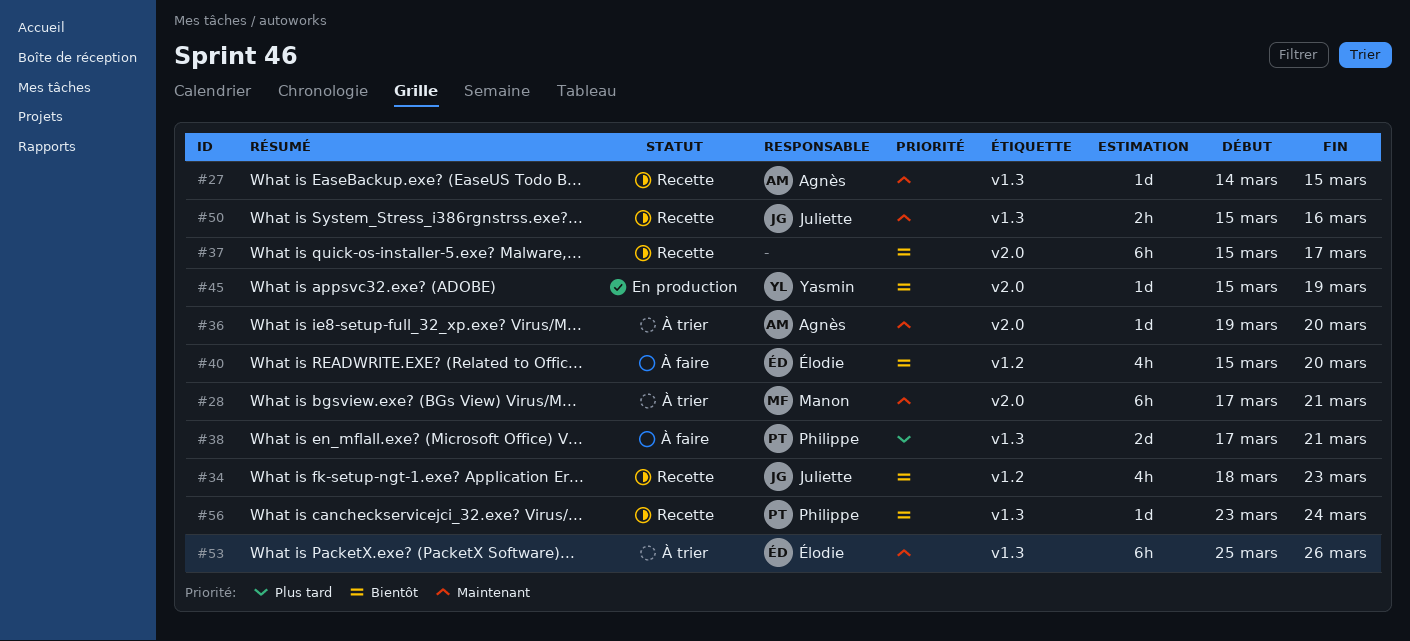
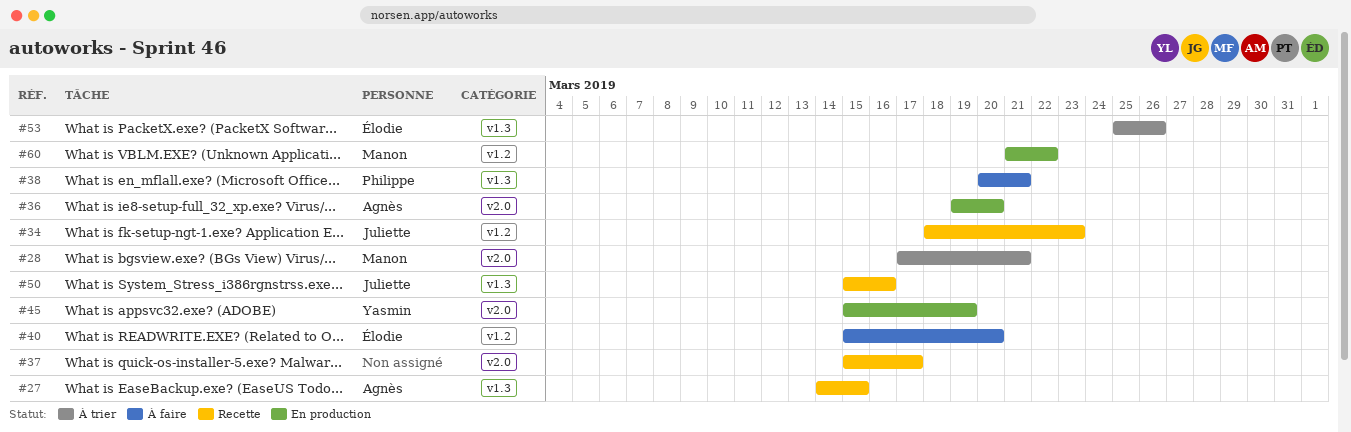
#36, status: À trier -> En production
#38, start: Mar 17 -> Mar 20
#56: present -> none
#60: none -> present

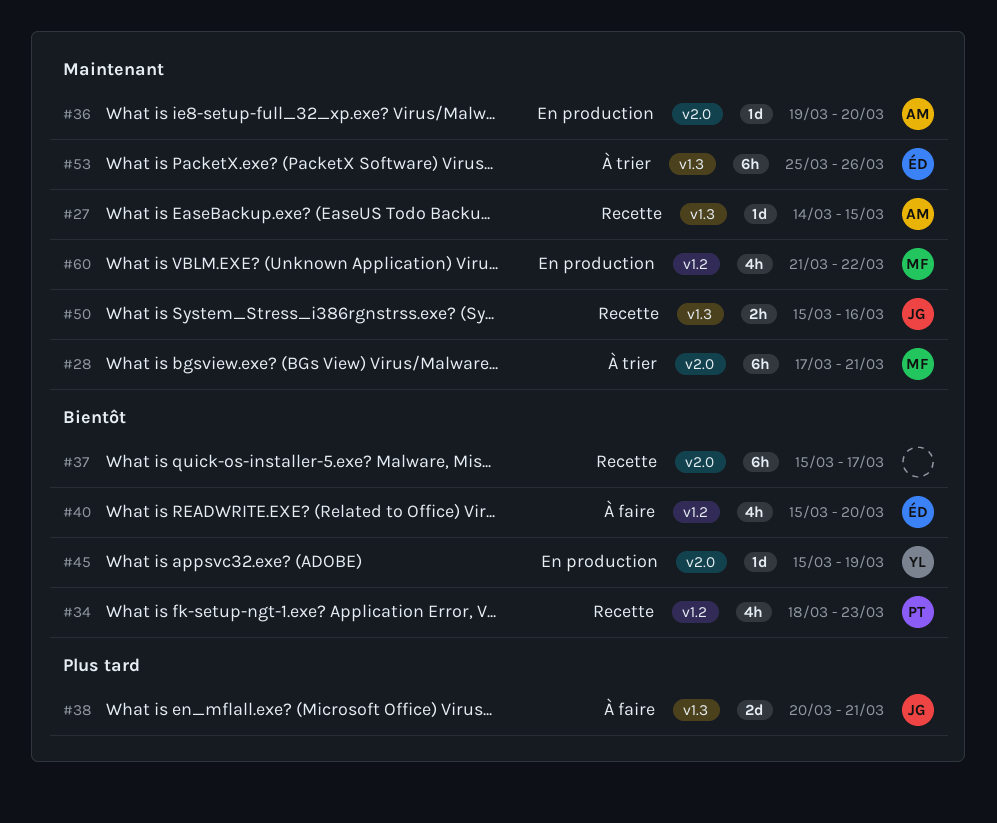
#34, owner: Juliette -> Philippe
#38, owner: Philippe -> Juliette

